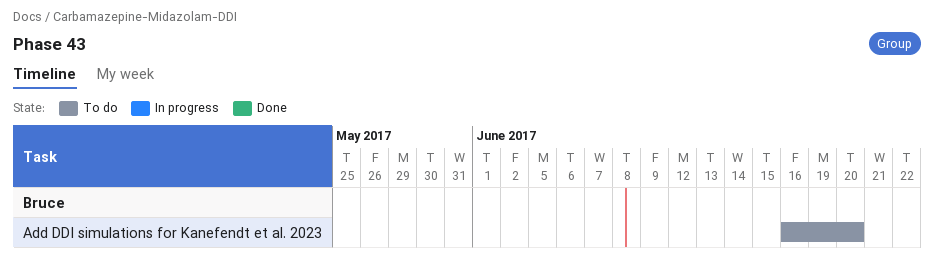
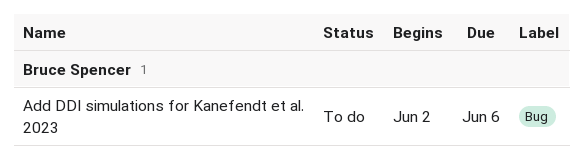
Add DDI simulations for Kanefendt et al. 2023, start: Jun 16 -> Jun 2
Add DDI simulations for Kanefendt et al. 2023, due: Jun 20 -> Jun 6

